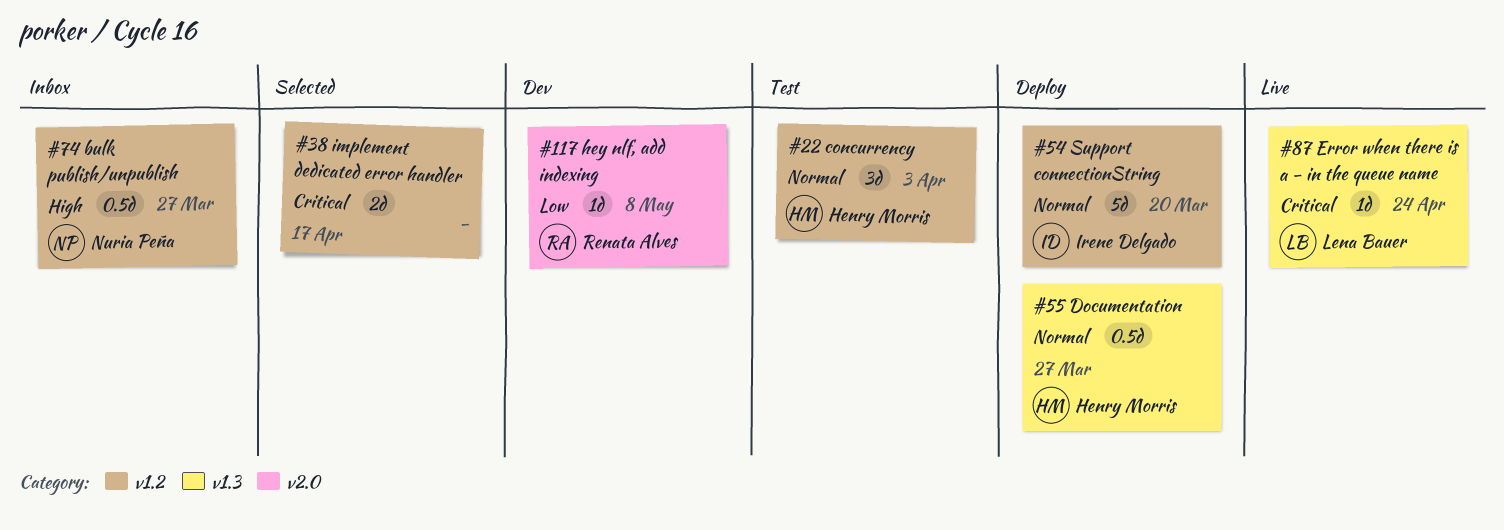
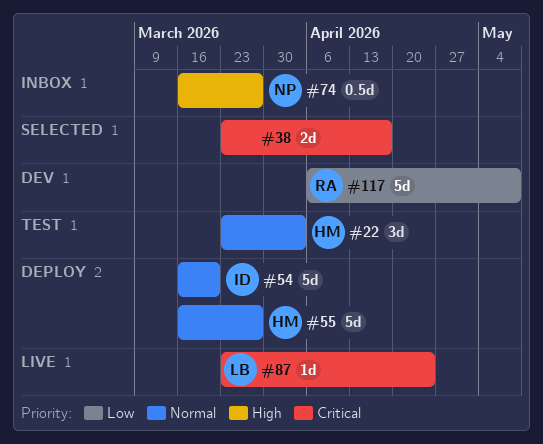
#55, estimate: 0.5d -> 5d
#117, estimate: 1d -> 5d

